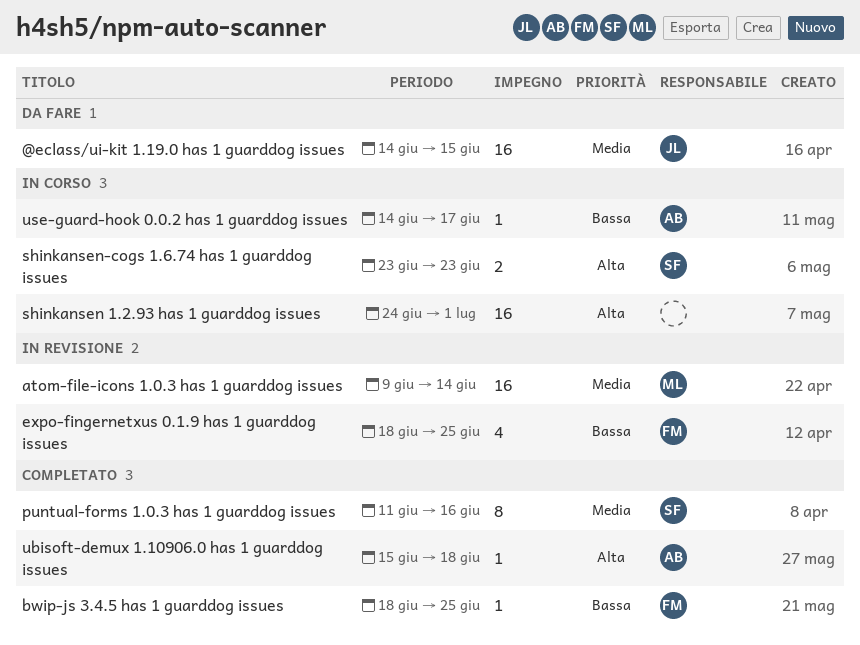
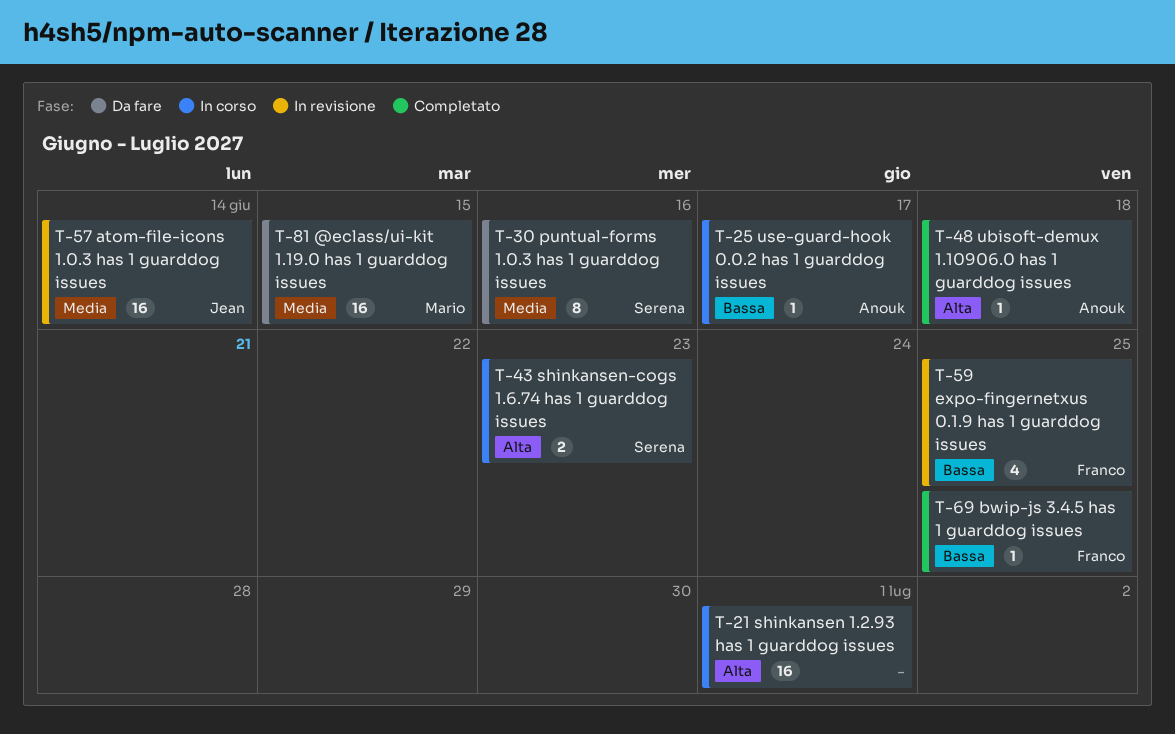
@eclass/ui-kit 1.19.0 has 1 guarddog issues, owner: Jean -> Mario
atom-file-icons 1.0.3 has 1 guarddog issues, owner: Mario -> Jean
puntual-forms 1.0.3 has 1 guarddog issues, status: Completato -> Da fare

